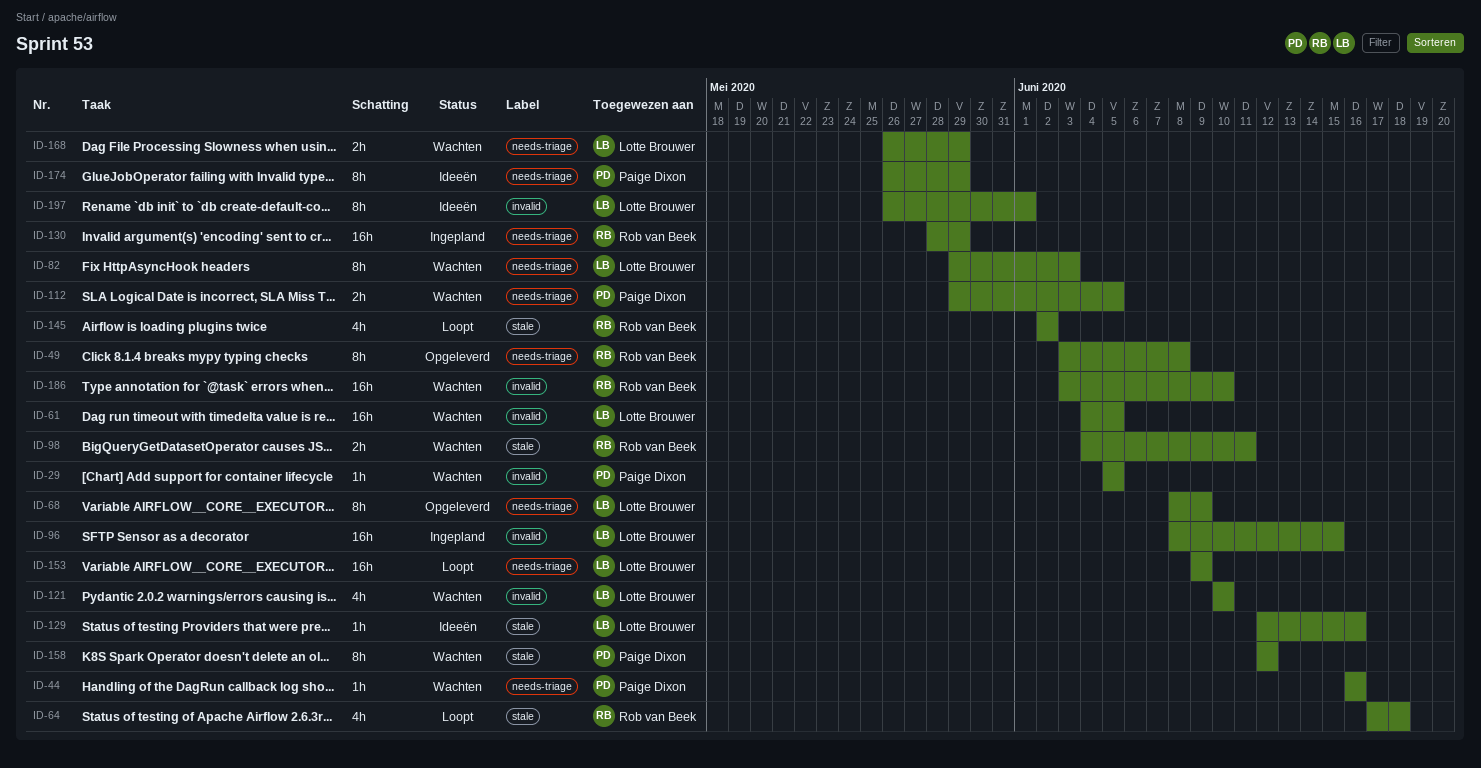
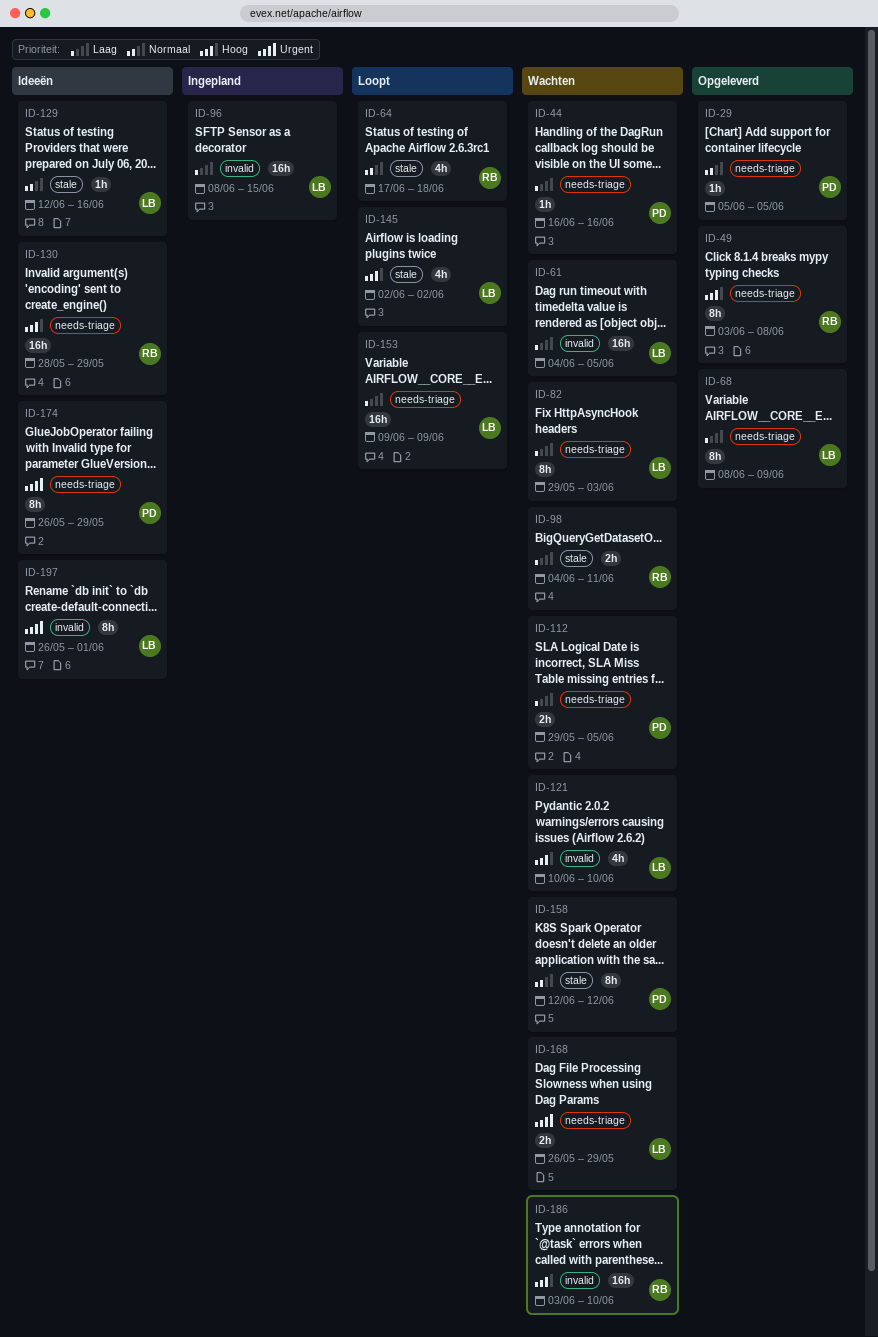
ID-29, status: Wachten -> Opgeleverd
ID-29, label: invalid -> needs-triage
ID-130, status: Ingepland -> Ideeën
ID-145, owner: Rob van Beek -> Lotte Brouwer

